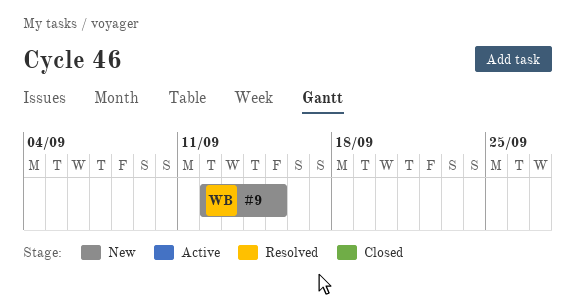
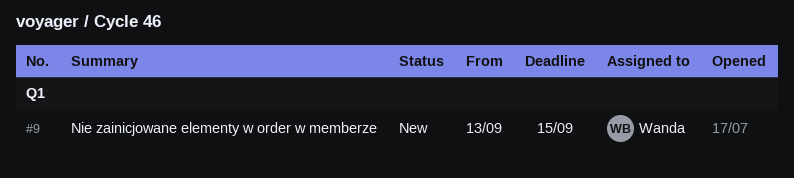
#9, start: Sep 12 -> Sep 13

